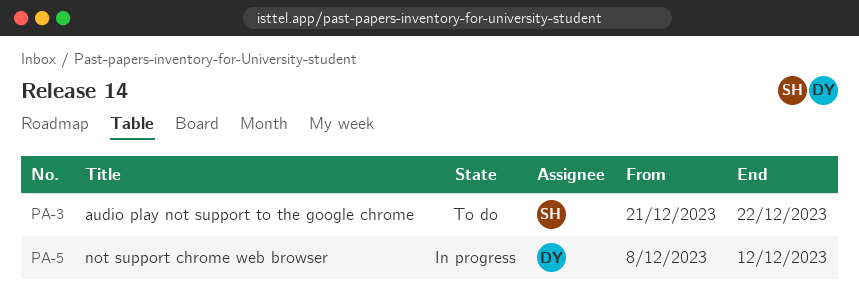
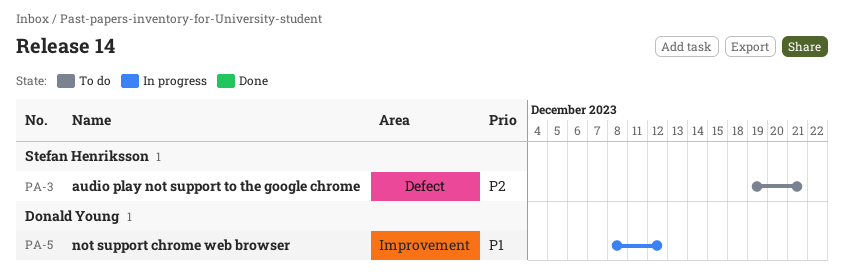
PA-3, start: Dec 21 -> Dec 19
PA-3, due: Dec 22 -> Dec 21

